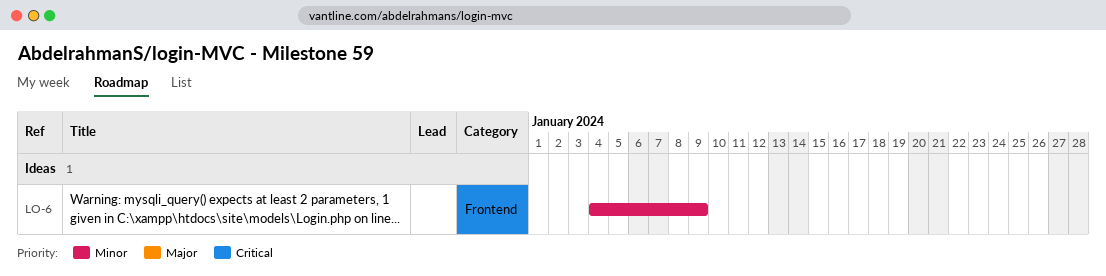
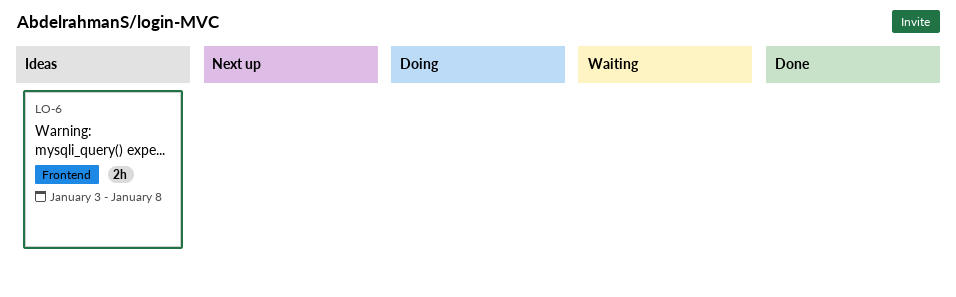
LO-6, start: Jan 4 -> Jan 3
LO-6, due: Jan 9 -> Jan 8

